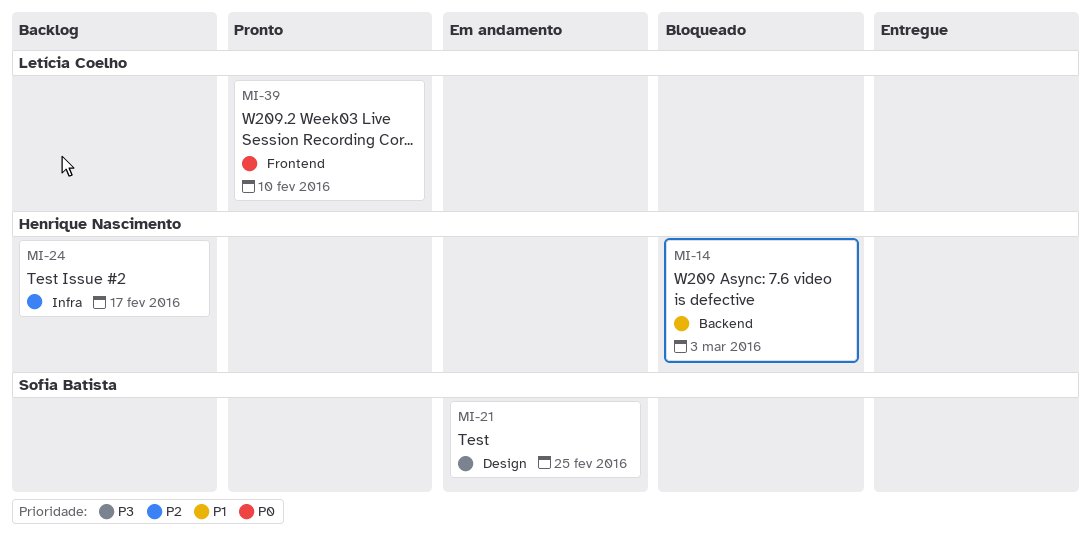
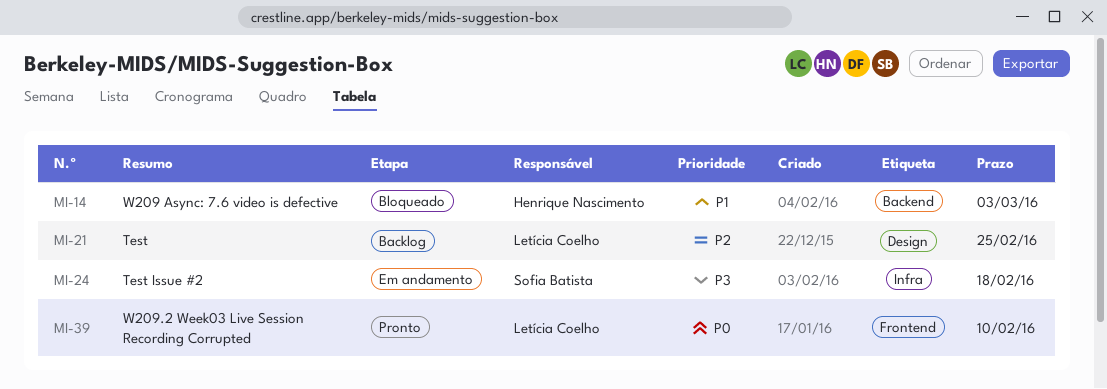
MI-21, status: Em andamento -> Backlog
MI-21, owner: Sofia Batista -> Letícia Coelho
MI-21, priority: P3 -> P2
MI-24, status: Backlog -> Em andamento
MI-24, owner: Henrique Nascimento -> Sofia Batista
MI-24, priority: P2 -> P3
MI-24, due: Feb 17 -> Feb 18

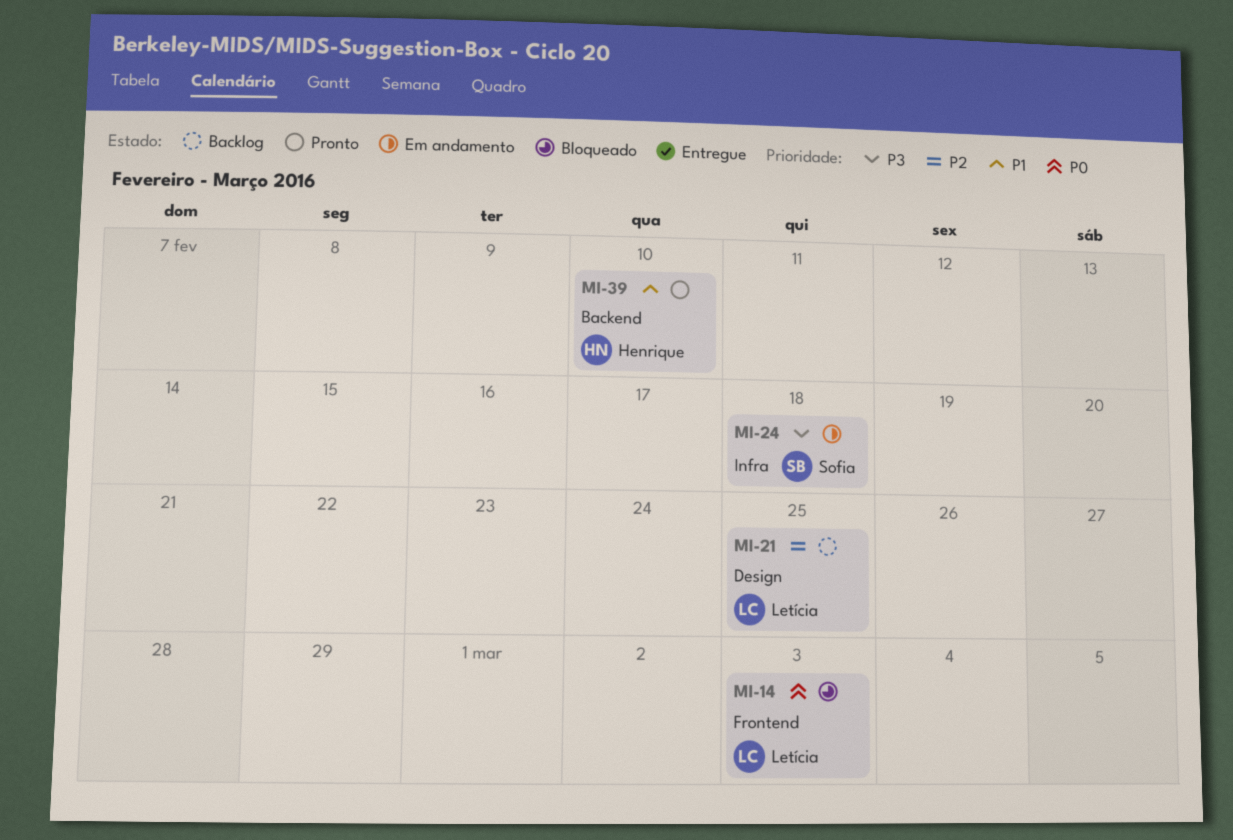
MI-14, owner: Henrique Nascimento -> Letícia Coelho
MI-14, priority: P1 -> P0
MI-14, label: Backend -> Frontend
MI-39, owner: Letícia Coelho -> Henrique Nascimento
MI-39, priority: P0 -> P1
MI-39, label: Frontend -> Backend

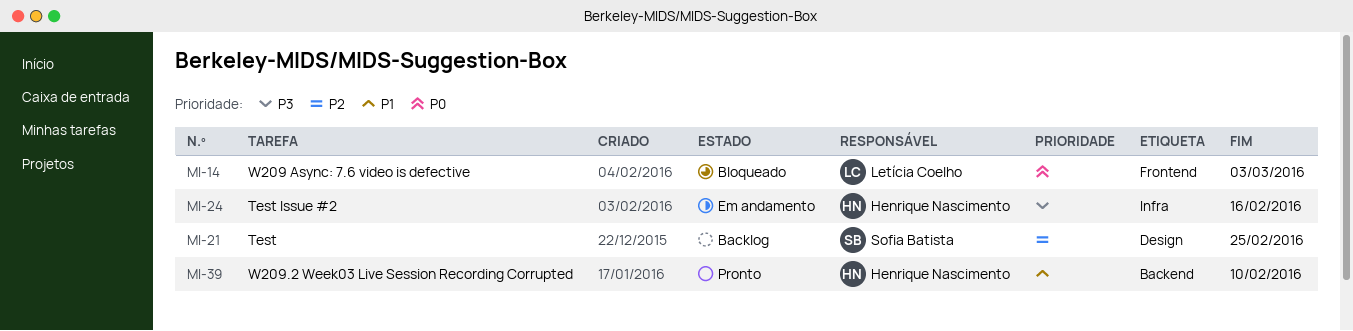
MI-21, owner: Letícia Coelho -> Sofia Batista
MI-24, owner: Sofia Batista -> Henrique Nascimento
MI-24, due: Feb 18 -> Feb 16

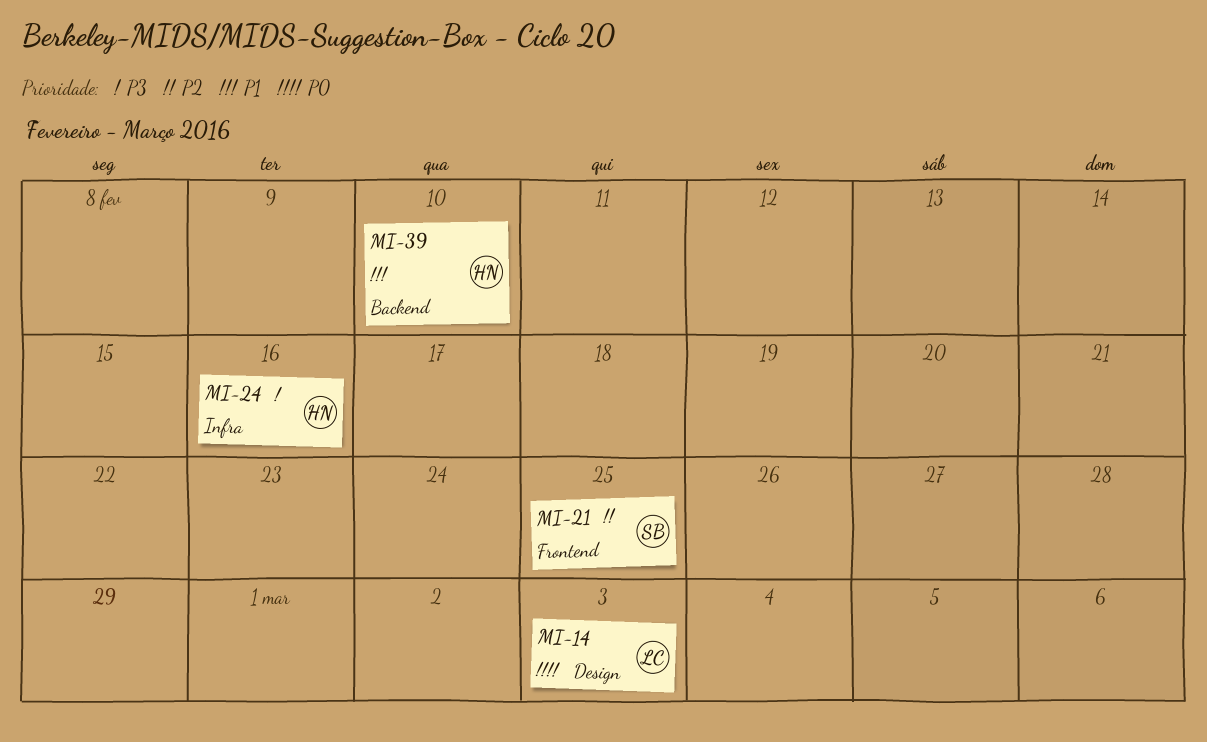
MI-14, label: Frontend -> Design
MI-21, label: Design -> Frontend

